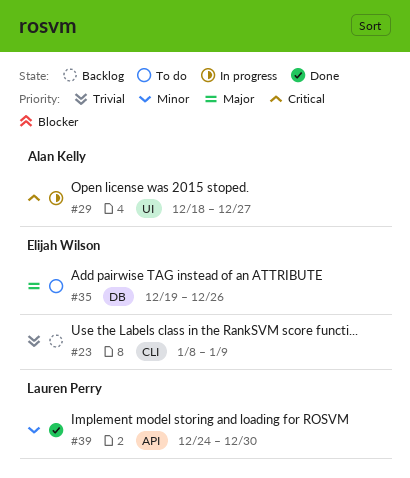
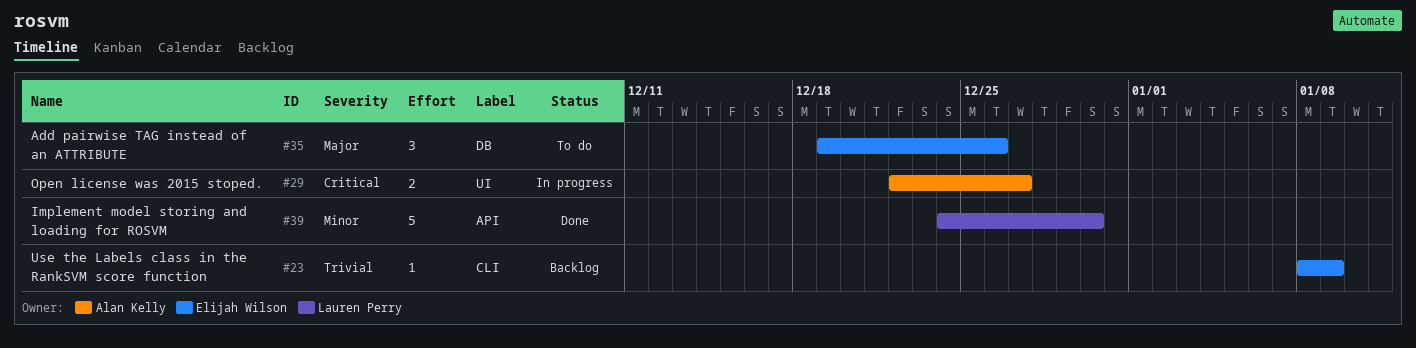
#29, start: Dec 18 -> Dec 22

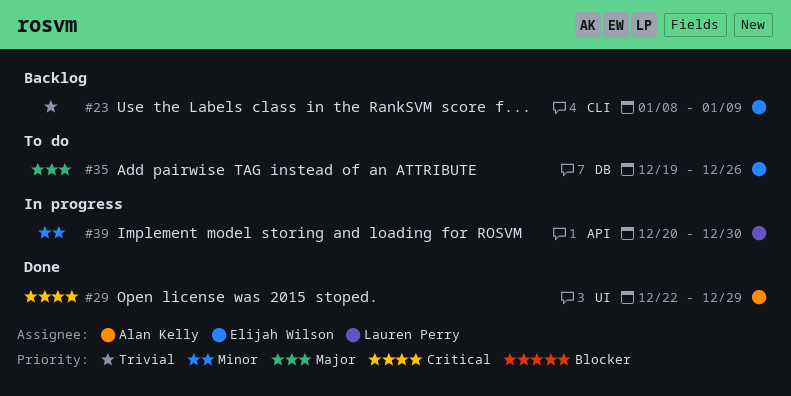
#29, status: In progress -> Done
#29, due: Dec 27 -> Dec 29
#39, status: Done -> In progress
#39, start: Dec 24 -> Dec 20

